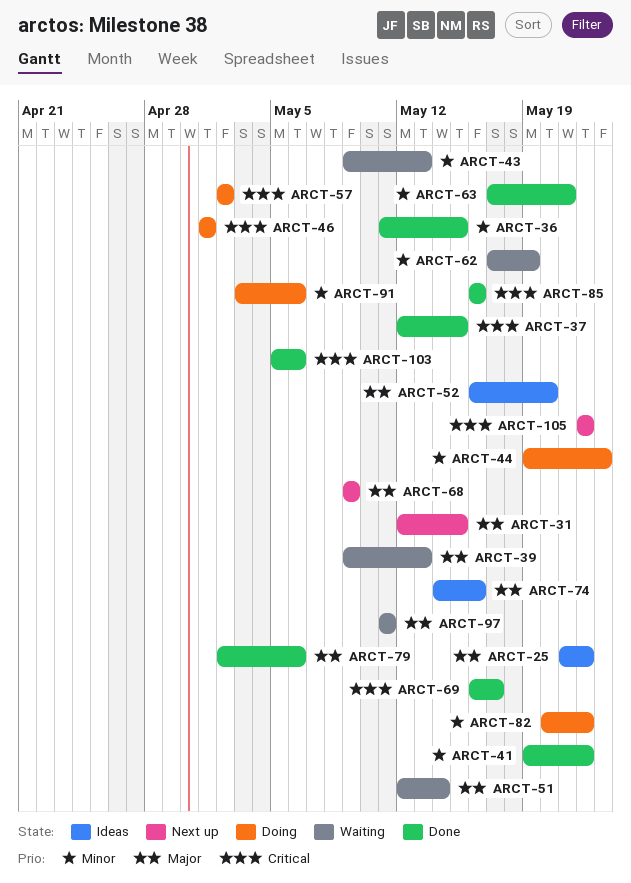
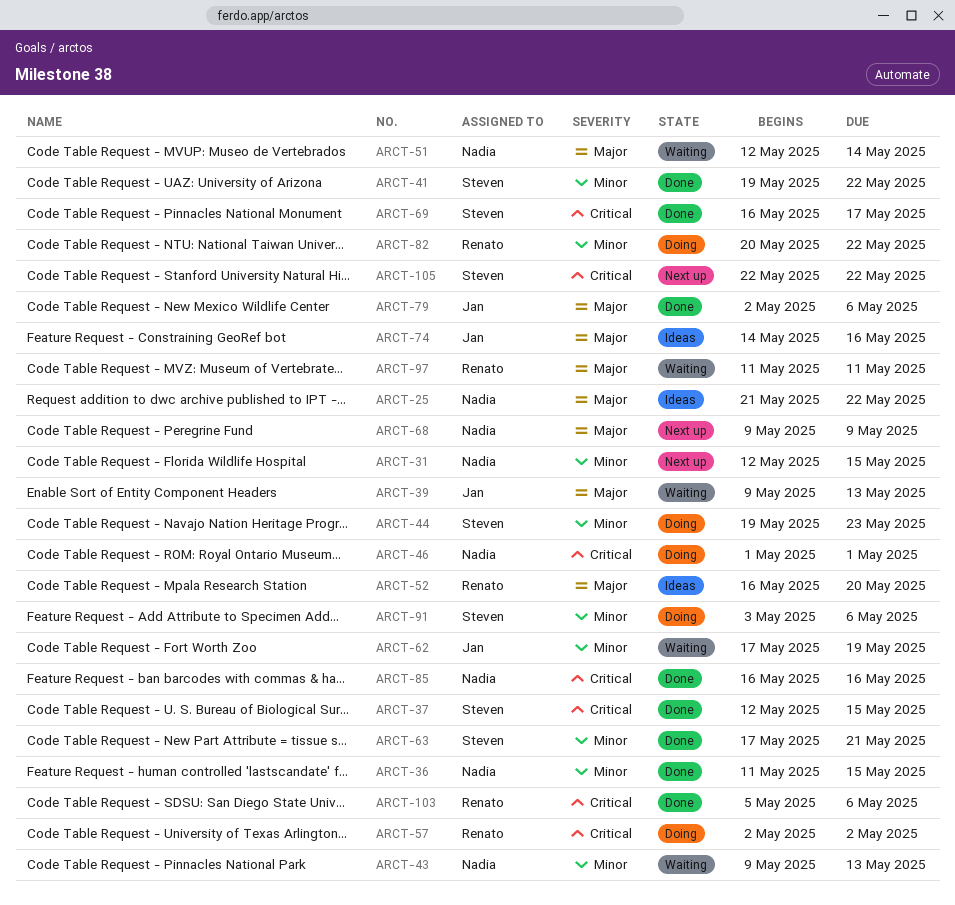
ARCT-31, priority: Major -> Minor

